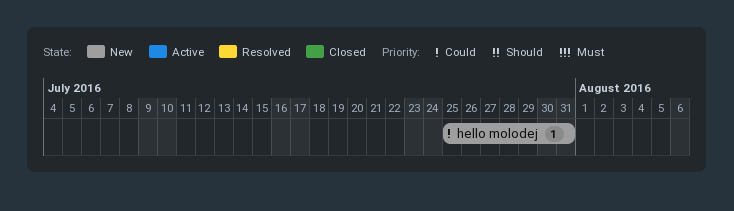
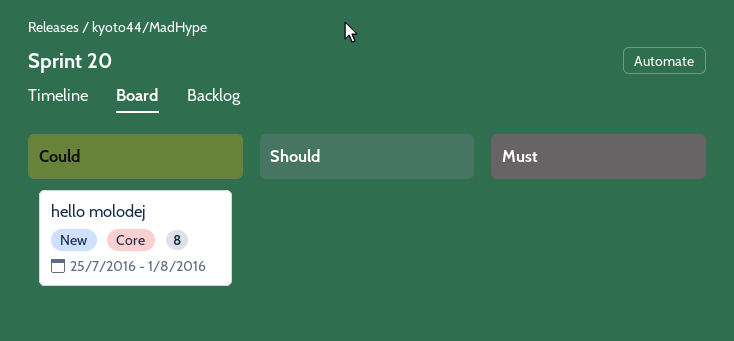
hello molodej, estimate: 1 -> 8
hello molodej, due: Jul 31 -> Aug 1

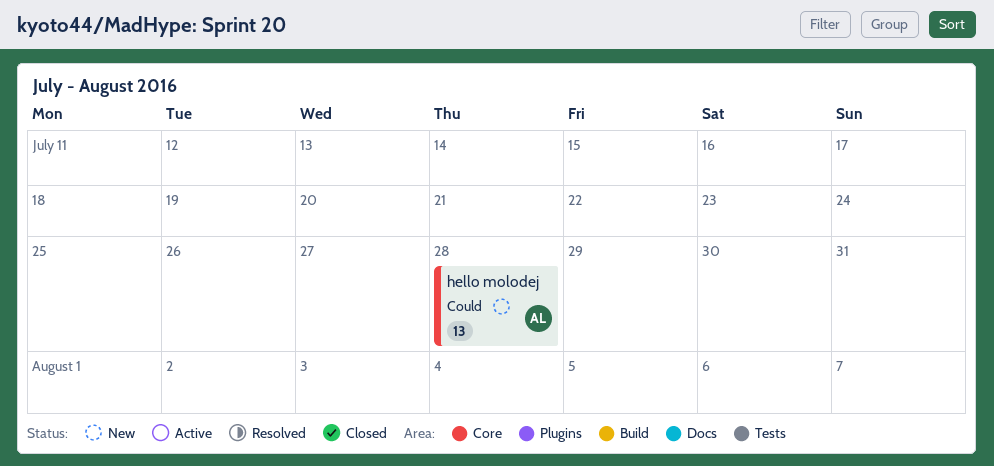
hello molodej, estimate: 8 -> 13
hello molodej, due: Aug 1 -> Jul 28

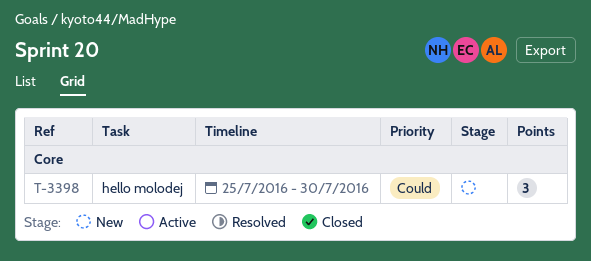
hello molodej, estimate: 13 -> 3
hello molodej, due: Jul 28 -> Jul 30

